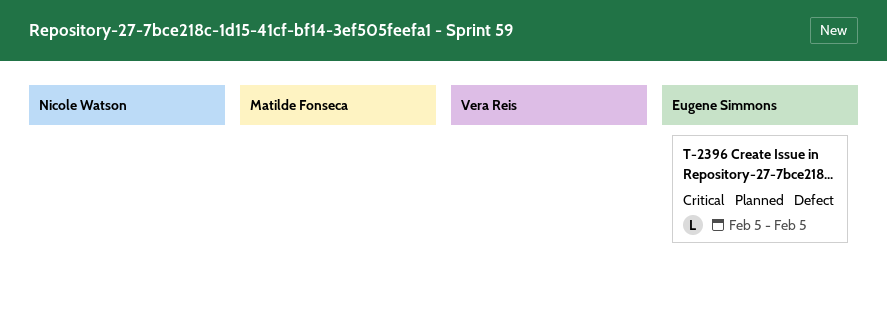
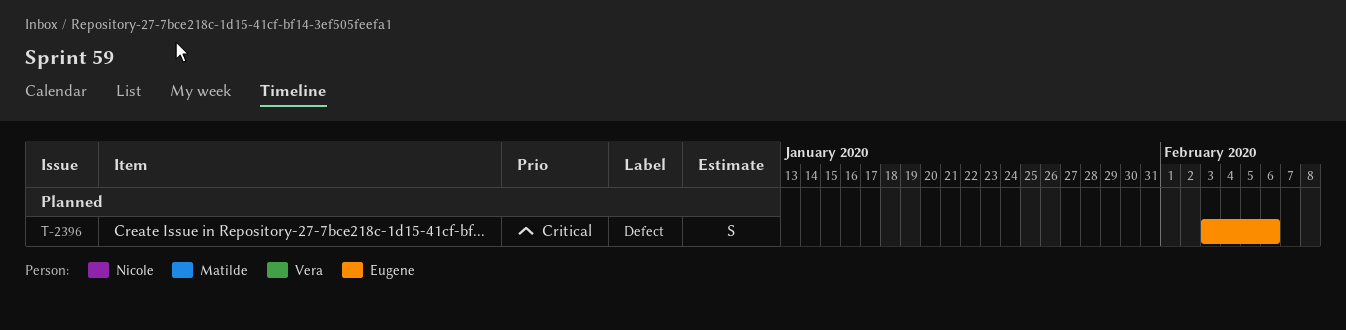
T-2396, estimate: L -> S
T-2396, start: Feb 5 -> Feb 3
T-2396, due: Feb 5 -> Feb 6

